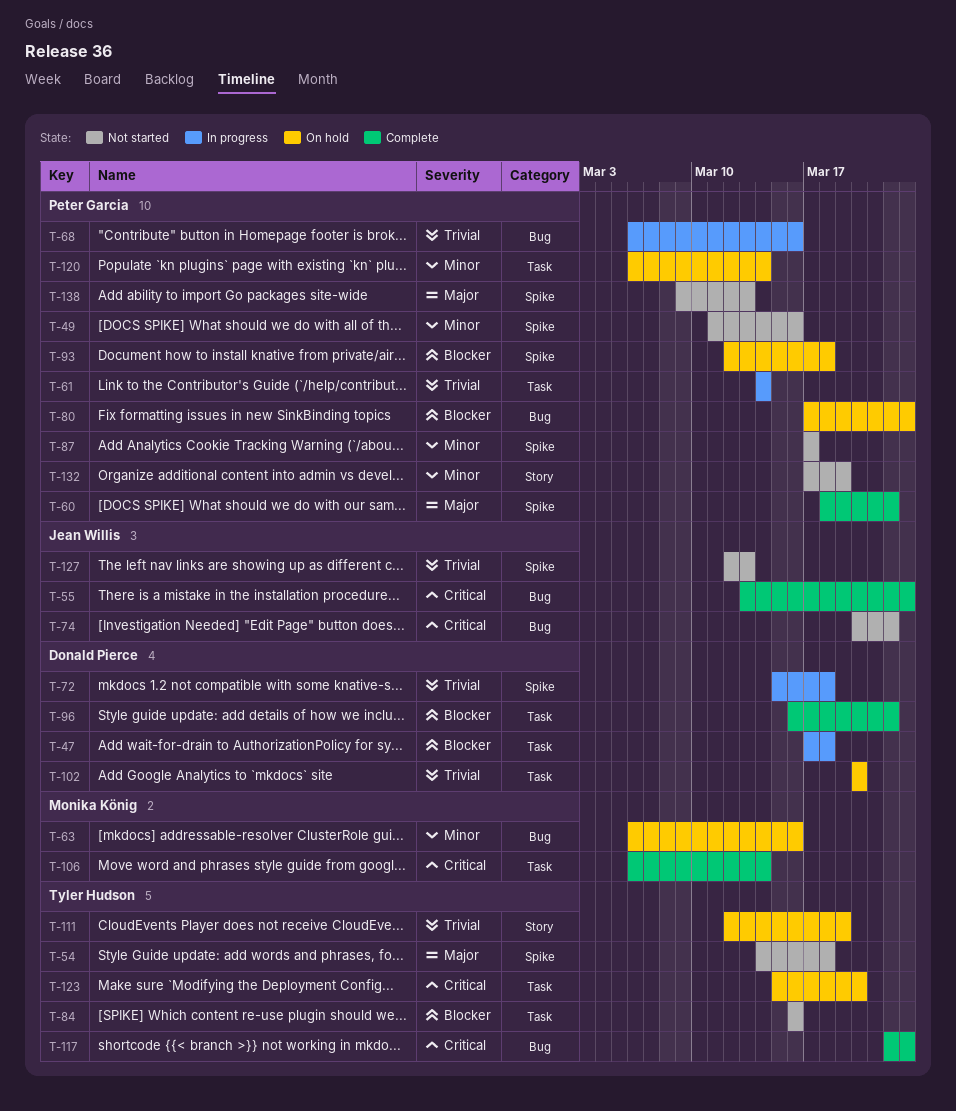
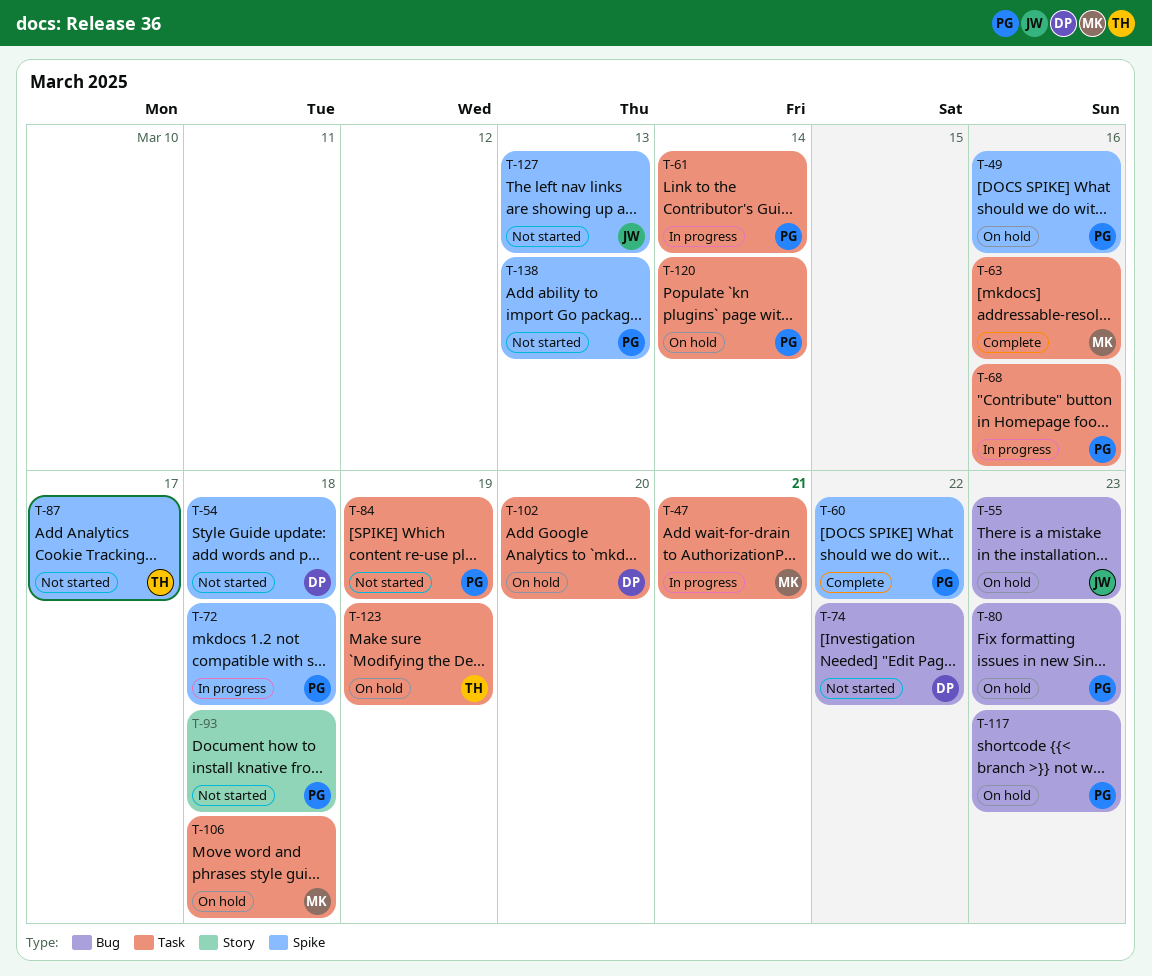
T-47, owner: Donald Pierce -> Monika König
T-47, due: Mar 18 -> Mar 21
T-49, status: Not started -> On hold
T-54, owner: Tyler Hudson -> Donald Pierce
T-55, status: Complete -> On hold
T-63, status: On hold -> Complete
T-63, label: Bug -> Task
T-68, label: Bug -> Task
T-72, owner: Donald Pierce -> Peter Garcia
T-74, owner: Jean Willis -> Donald Pierce
T-84, owner: Tyler Hudson -> Peter Garcia
T-84, due: Mar 16 -> Mar 19
T-87, owner: Peter Garcia -> Tyler Hudson
T-93, status: On hold -> Not started
T-93, label: Spike -> Story
T-96: present -> none
T-106, status: Complete -> On hold
T-106, due: Mar 14 -> Mar 18
T-111: present -> none
T-117, status: Complete -> On hold
T-117, owner: Tyler Hudson -> Peter Garcia
T-123, due: Mar 20 -> Mar 19
T-132: present -> none

